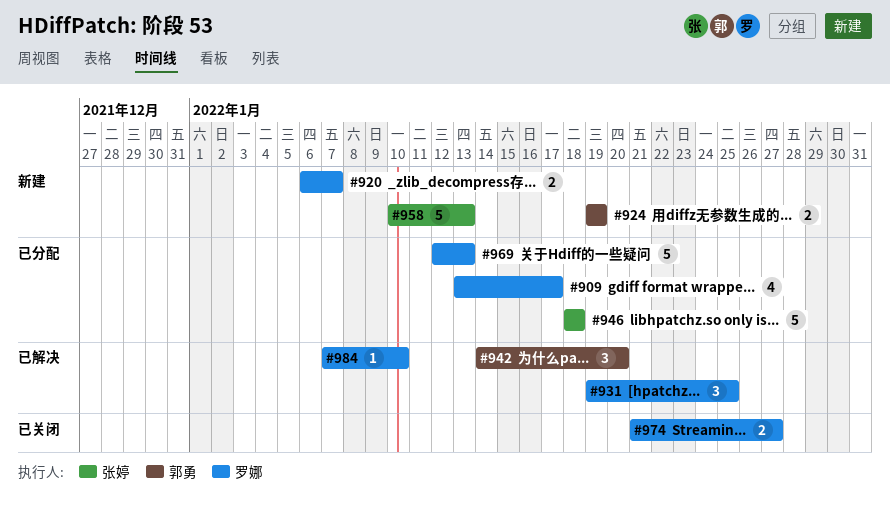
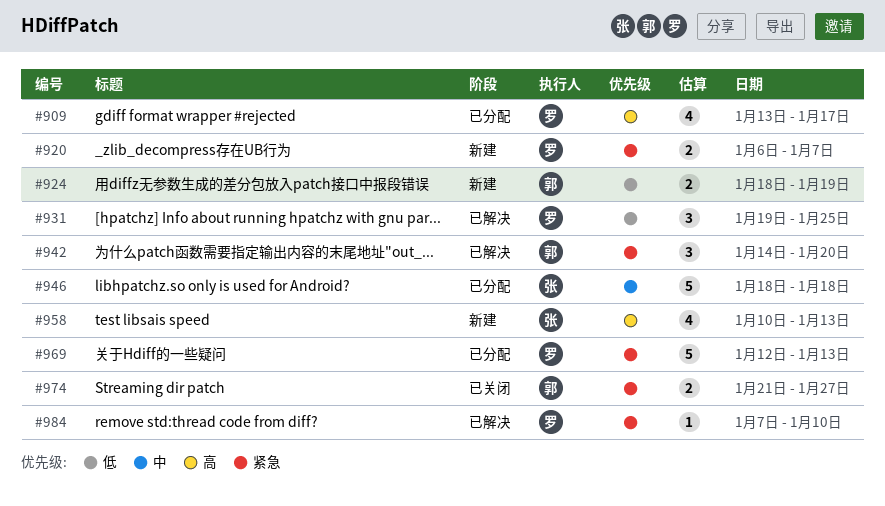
#924, start: Jan 19 -> Jan 18
#958, estimate: 5 -> 4
#974, owner: 罗娜 -> 郭勇

